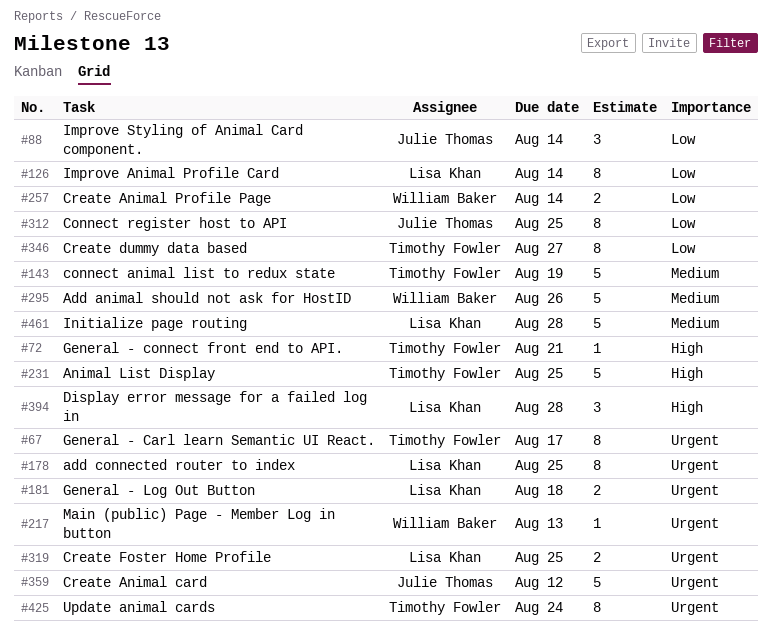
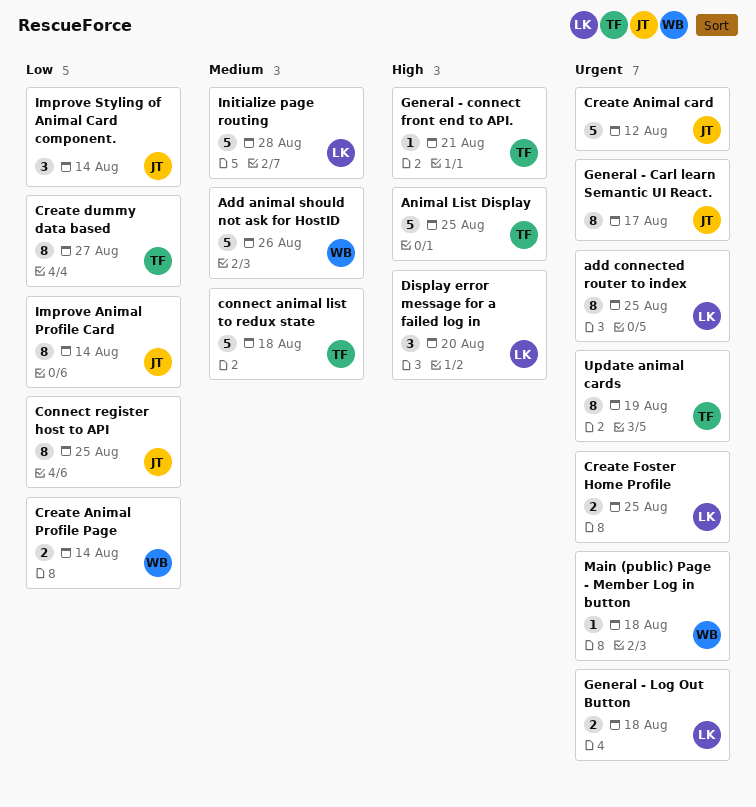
connect animal list to redux state, due: Aug 19 -> Aug 18
Display error message for a failed log in, due: Aug 28 -> Aug 20
General - Carl learn Semantic UI React., owner: Timothy Fowler -> Julie Thomas
Improve Animal Profile Card, owner: Lisa Khan -> Julie Thomas
Main (public) Page - Member Log in button, due: Aug 13 -> Aug 18
Update animal cards, due: Aug 24 -> Aug 19

